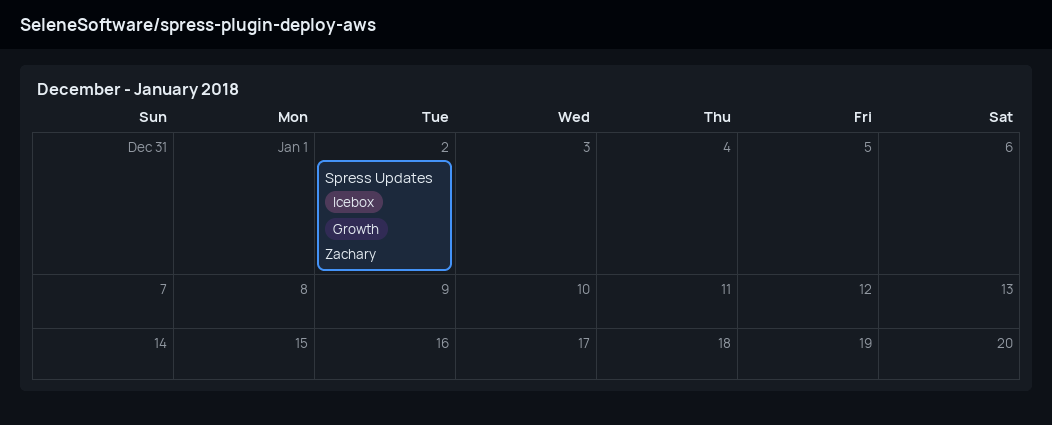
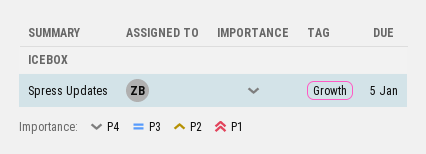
Spress Updates, due: Jan 2 -> Jan 5

